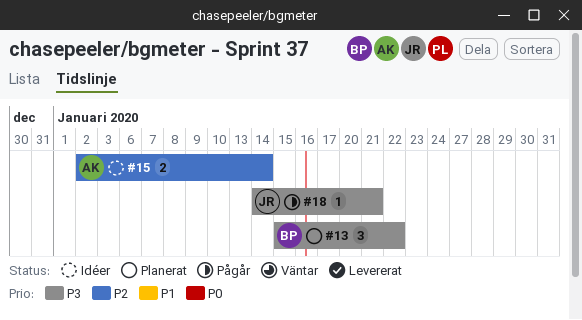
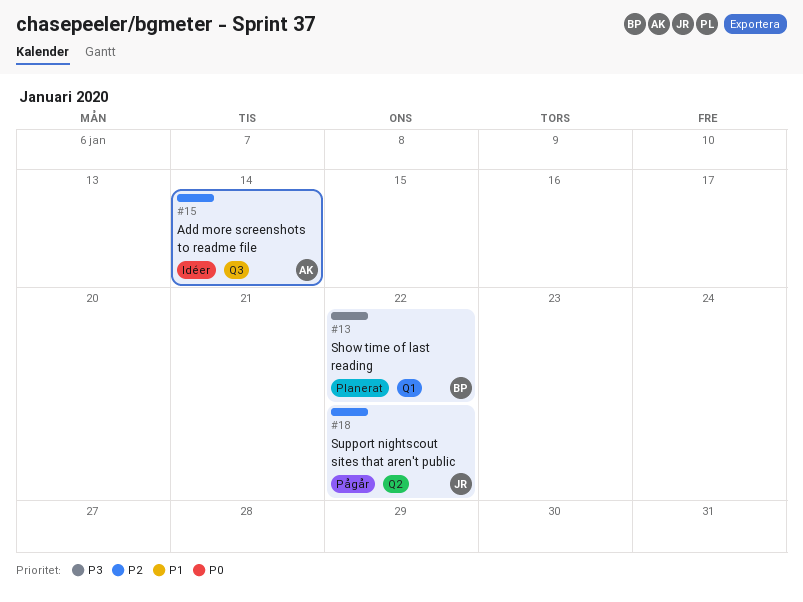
#18, priority: P3 -> P2
#18, due: Jan 21 -> Jan 22

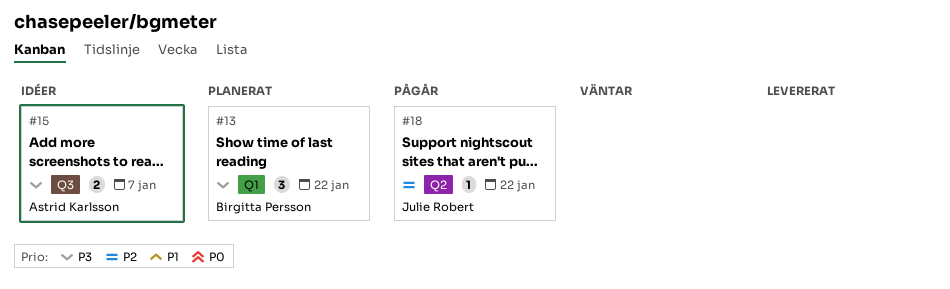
#15, priority: P2 -> P3
#15, due: Jan 14 -> Jan 7

